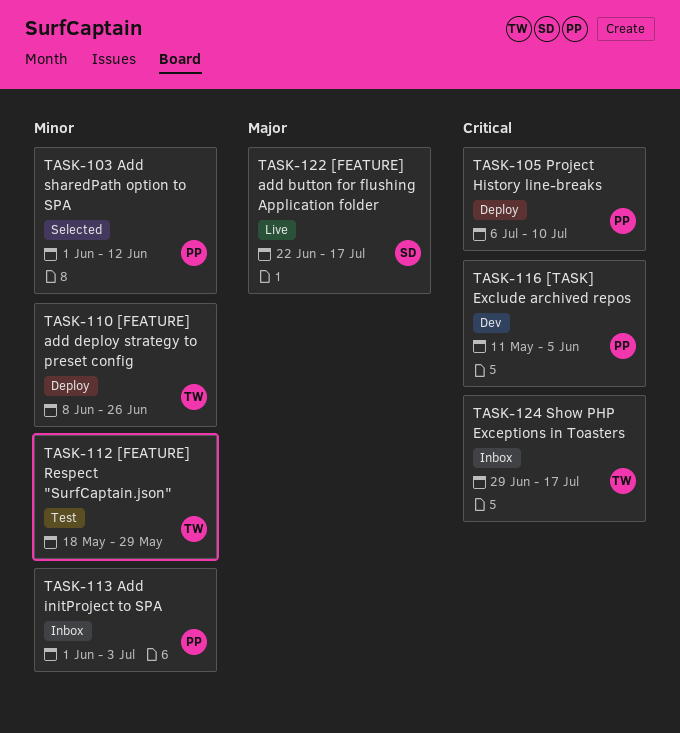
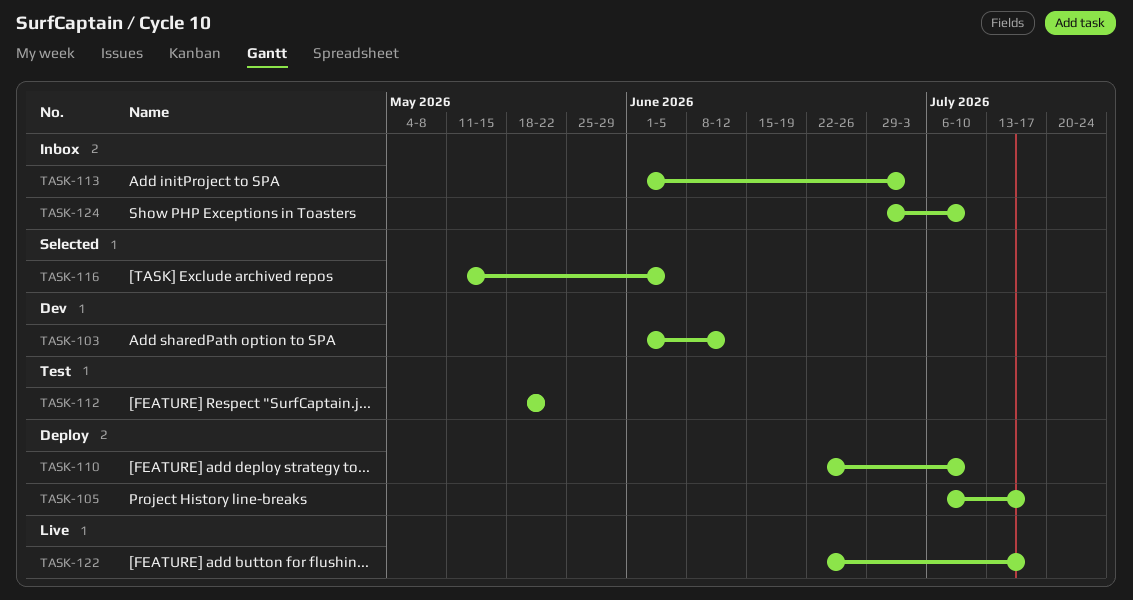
TASK-103, status: Selected -> Dev
TASK-105, due: Jul 10 -> Jul 17
TASK-110, start: Jun 8 -> Jun 22
TASK-110, due: Jun 26 -> Jul 10
TASK-112, due: May 29 -> May 22
TASK-116, status: Dev -> Selected
TASK-124, due: Jul 17 -> Jul 10

